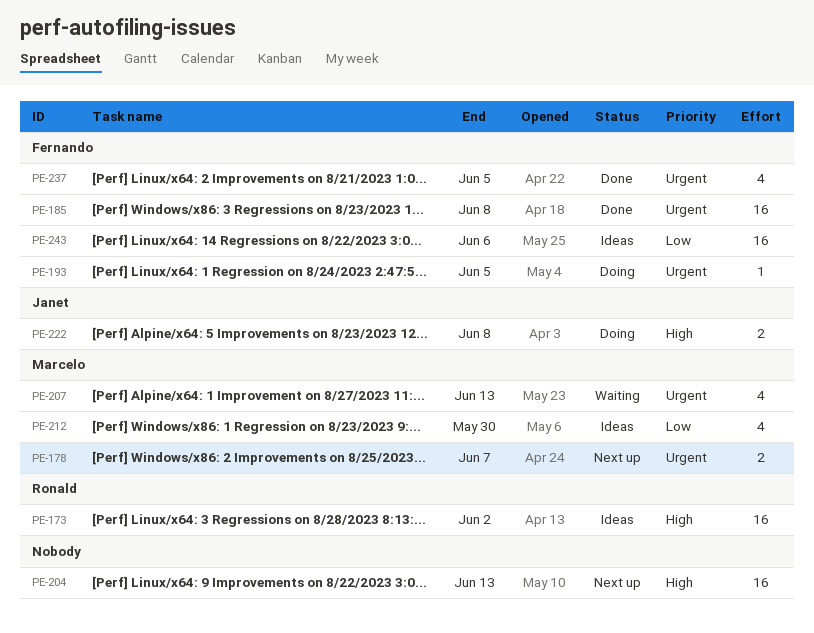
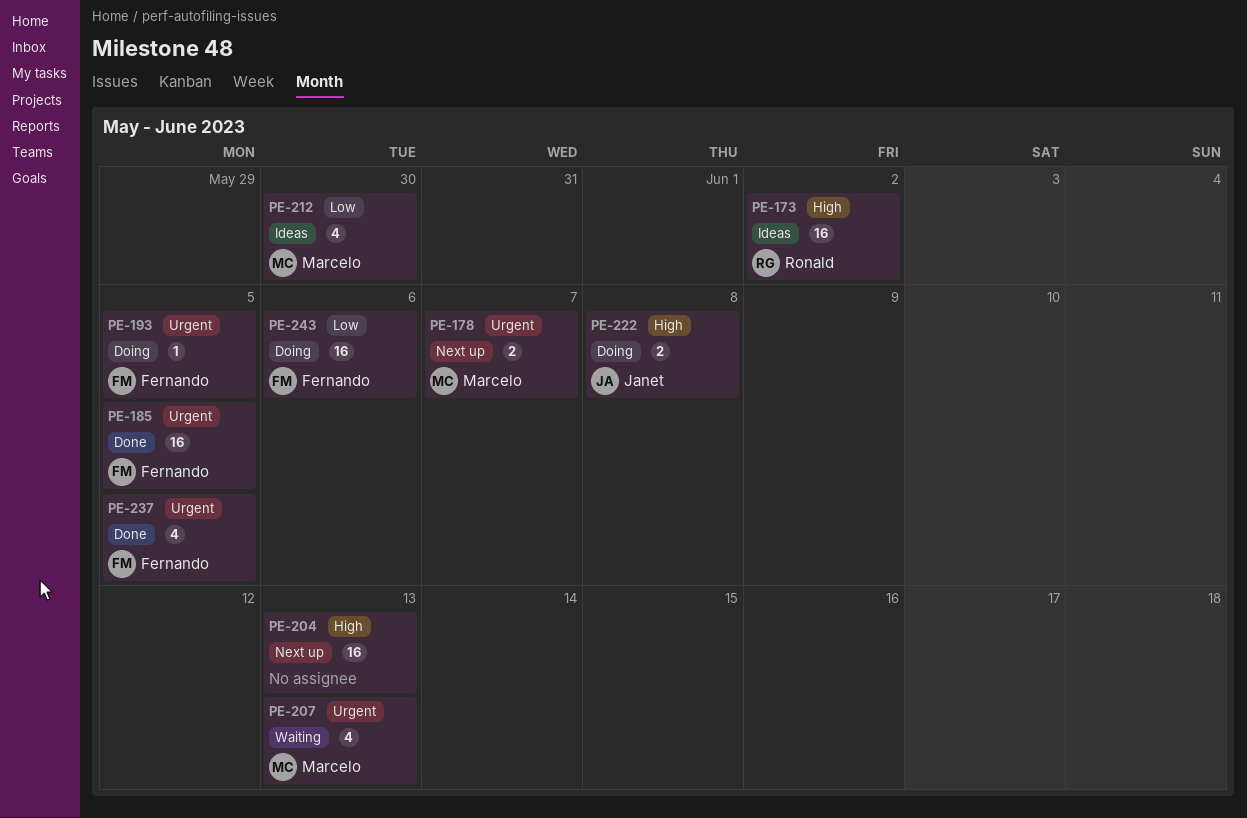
PE-185, due: Jun 8 -> Jun 5
PE-243, status: Ideas -> Doing

